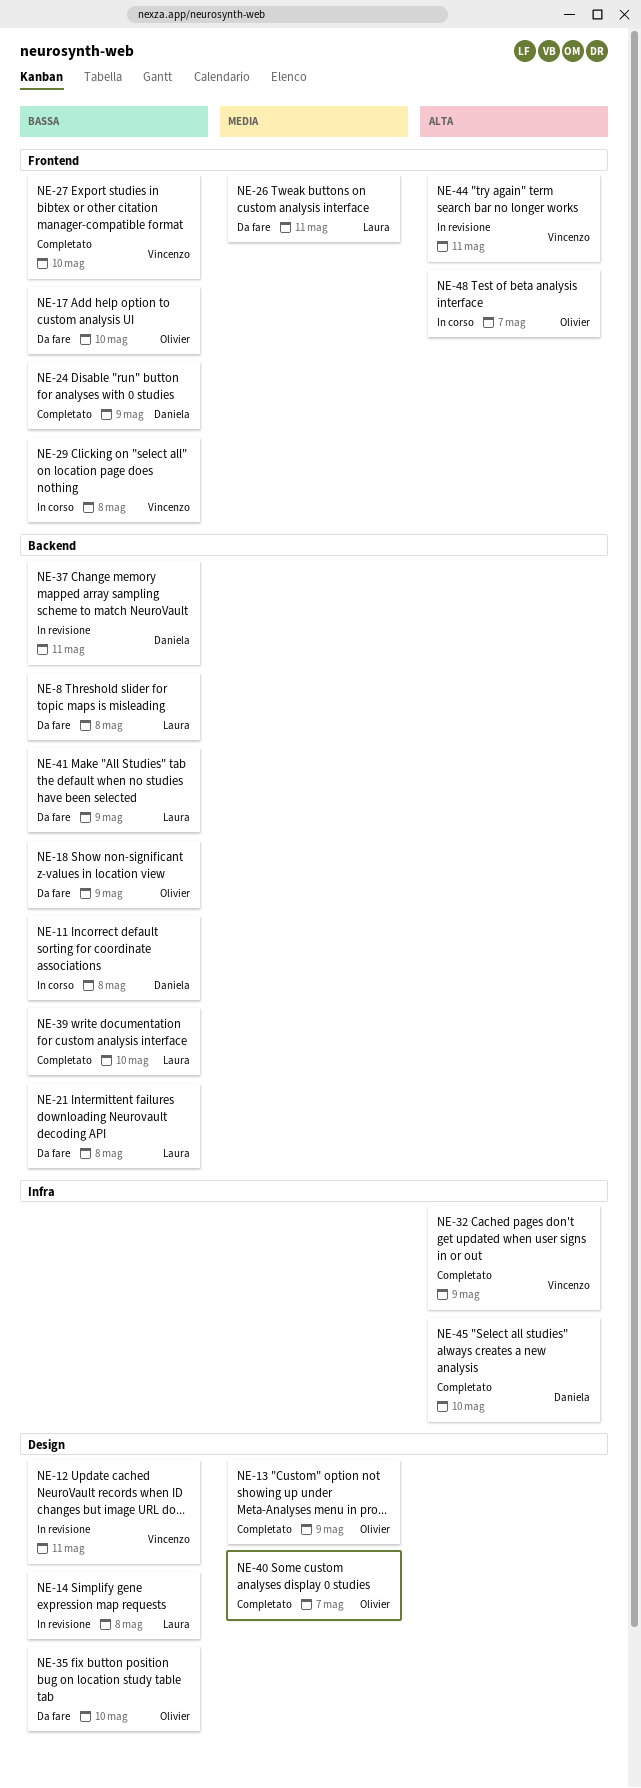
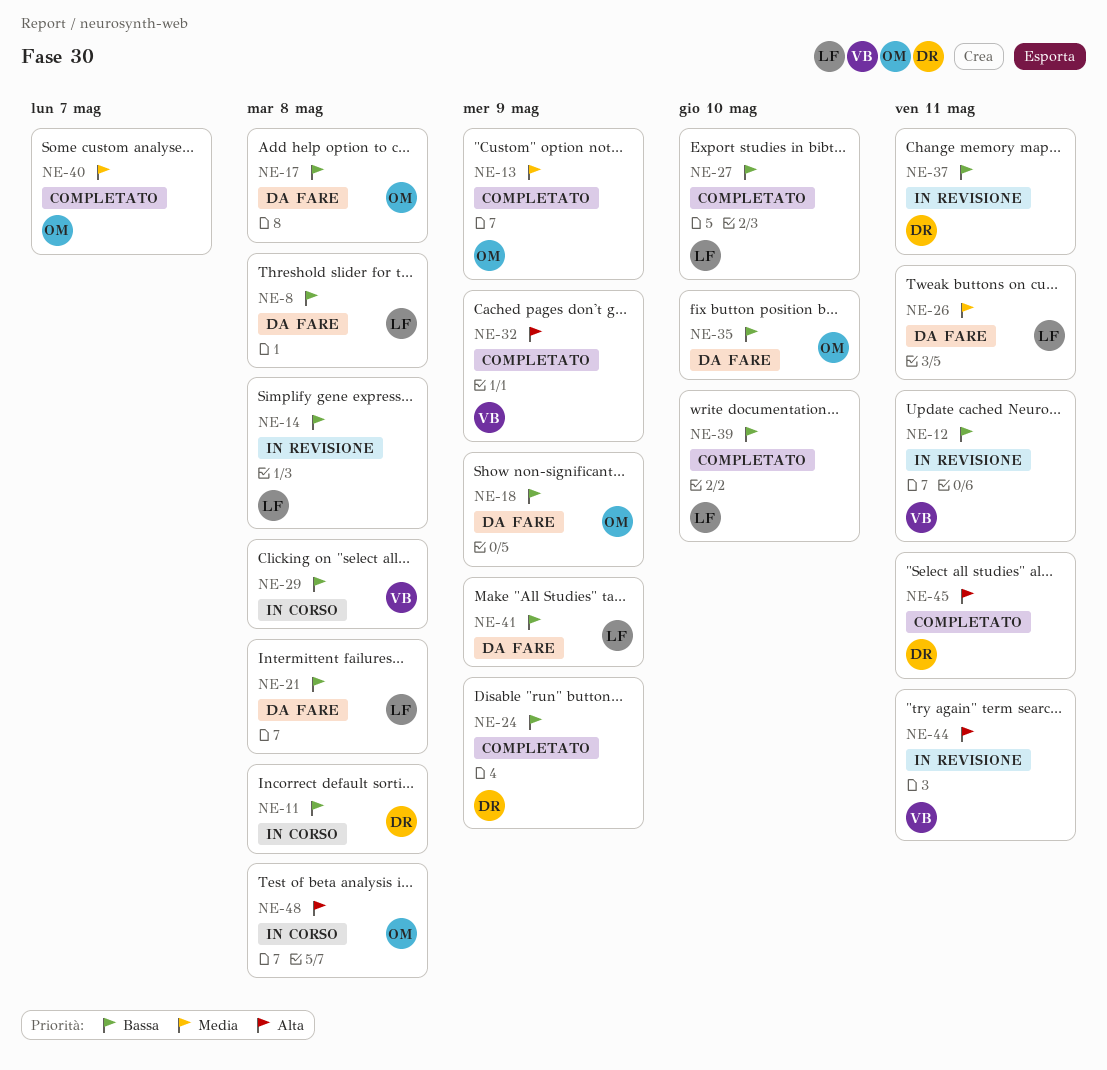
NE-17, due: May 10 -> May 8
NE-27, owner: Vincenzo -> Laura
NE-45, due: May 10 -> May 11
NE-48, due: May 7 -> May 8

